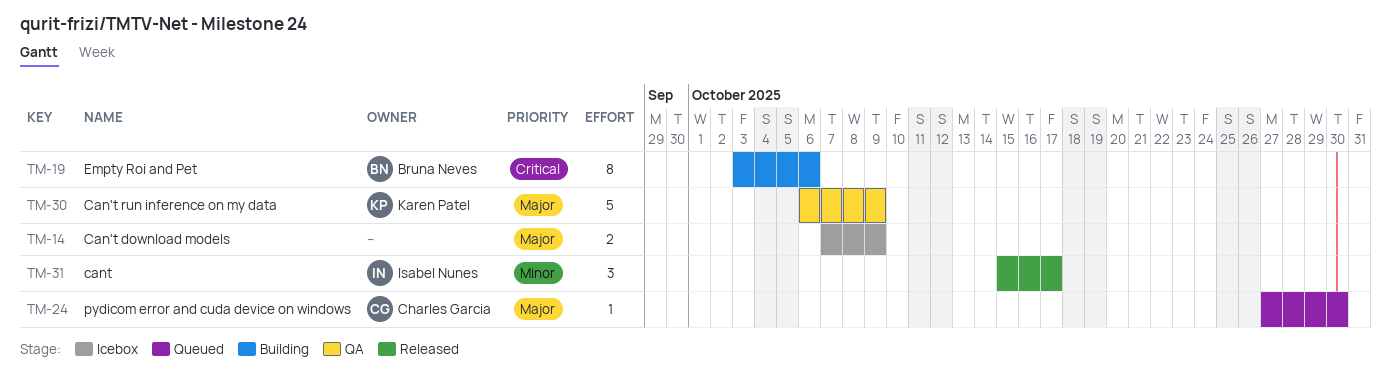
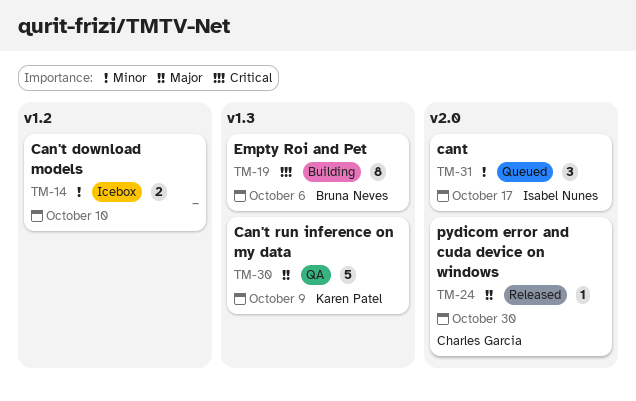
TM-14, priority: Major -> Minor
TM-14, due: Oct 9 -> Oct 10
TM-24, status: Queued -> Released
TM-31, status: Released -> Queued

